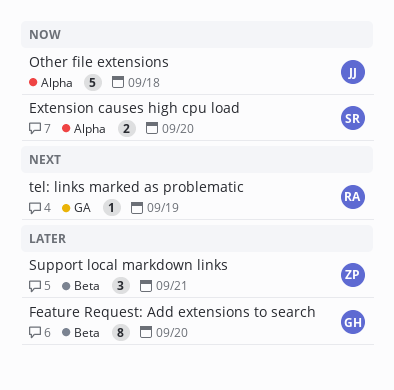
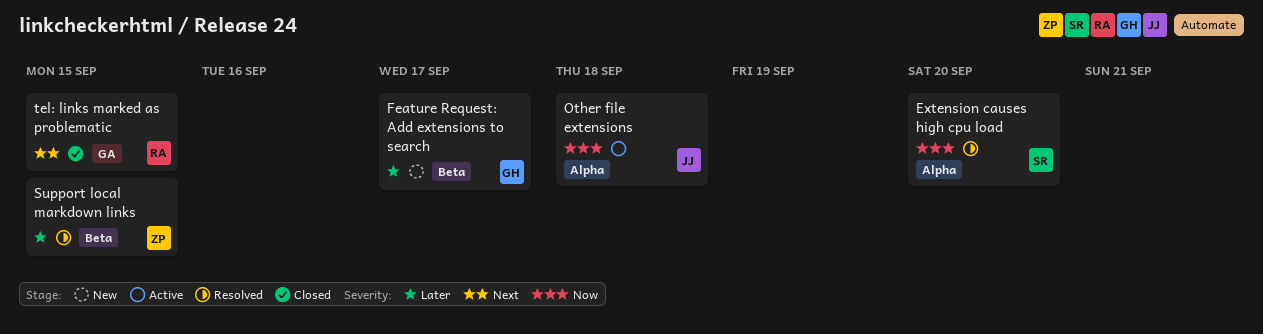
Feature Request: Add extensions to search, due: Sep 20 -> Sep 17
Support local markdown links, due: Sep 21 -> Sep 15
tel: links marked as problematic, due: Sep 19 -> Sep 15

